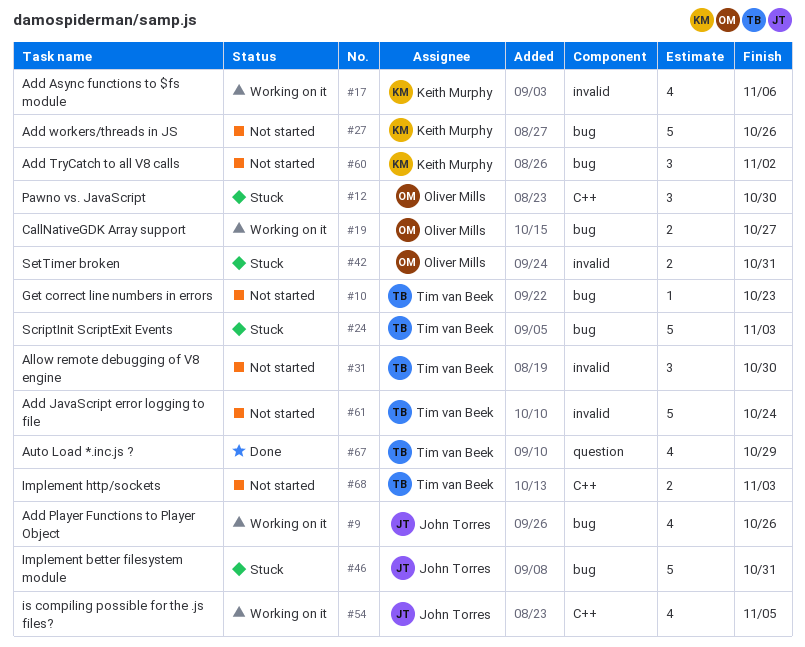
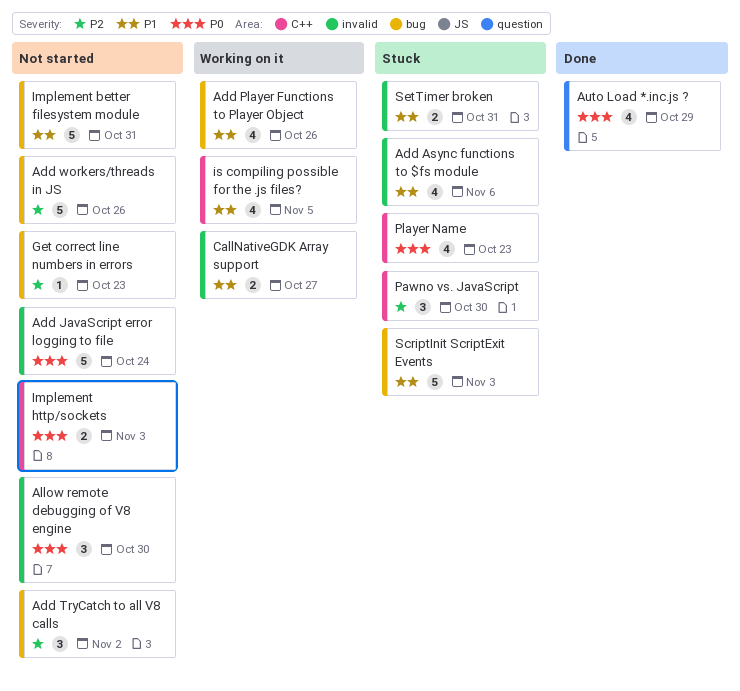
Add Async functions to $fs module, status: Working on it -> Stuck
CallNativeGDK Array support, label: bug -> invalid
Implement better filesystem module, status: Stuck -> Not started
Player Name: none -> present

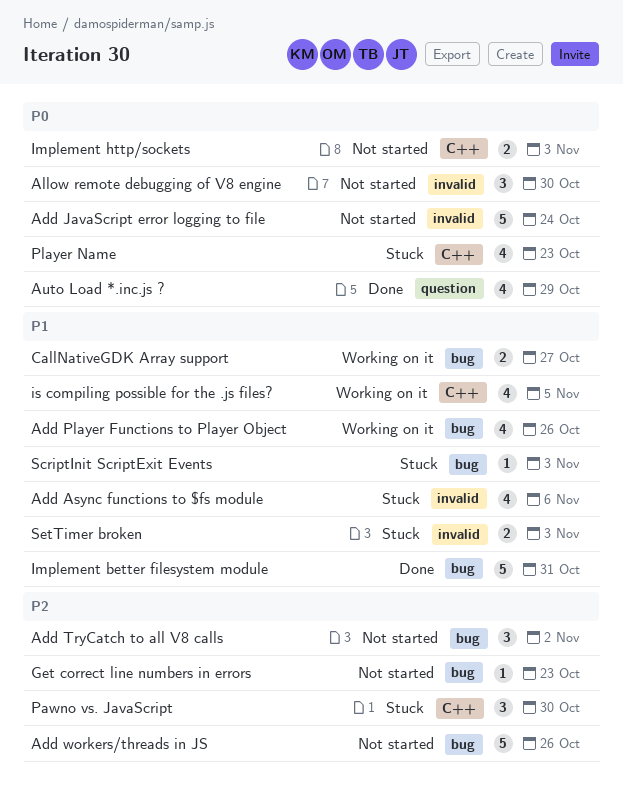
CallNativeGDK Array support, label: invalid -> bug
Implement better filesystem module, status: Not started -> Done
ScriptInit ScriptExit Events, estimate: 5 -> 1
SetTimer broken, due: Oct 31 -> Nov 3

